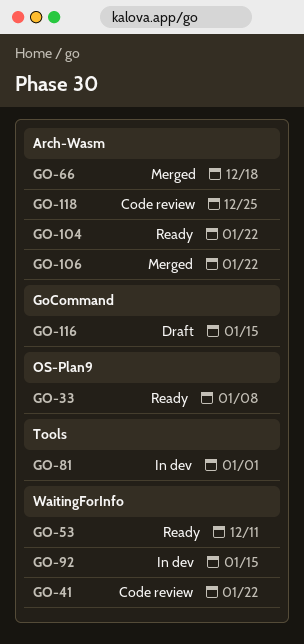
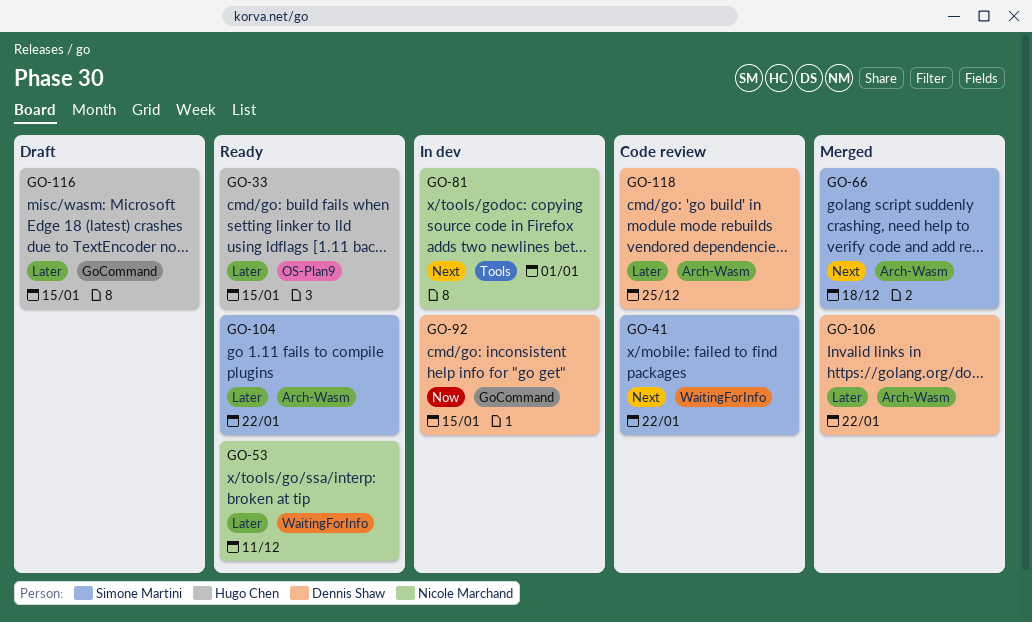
GO-33, due: Jan 8 -> Jan 15
GO-92, label: WaitingForInfo -> GoCommand

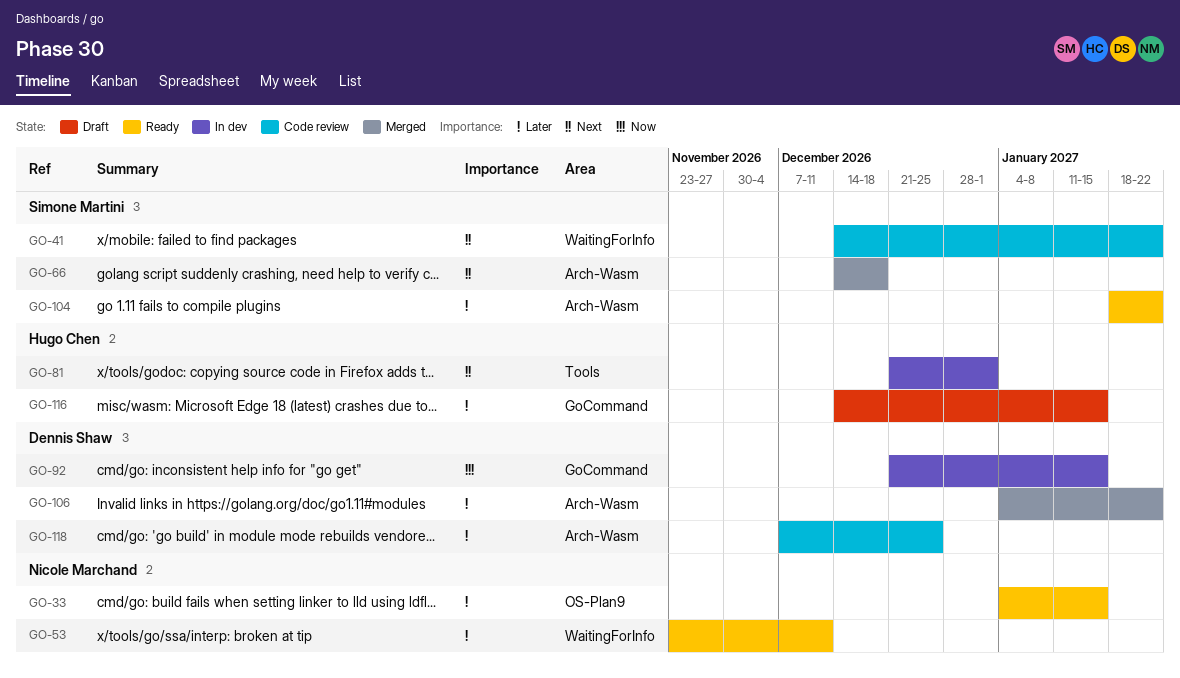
GO-33, owner: Hugo Chen -> Nicole Marchand
GO-81, owner: Nicole Marchand -> Hugo Chen

